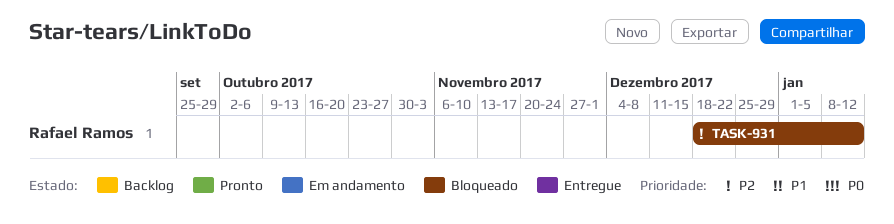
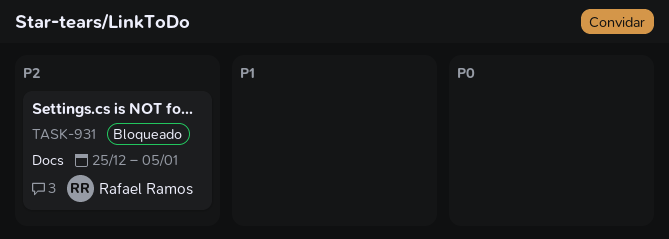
TASK-931, start: Dec 18 -> Dec 25
TASK-931, due: Jan 12 -> Jan 5

